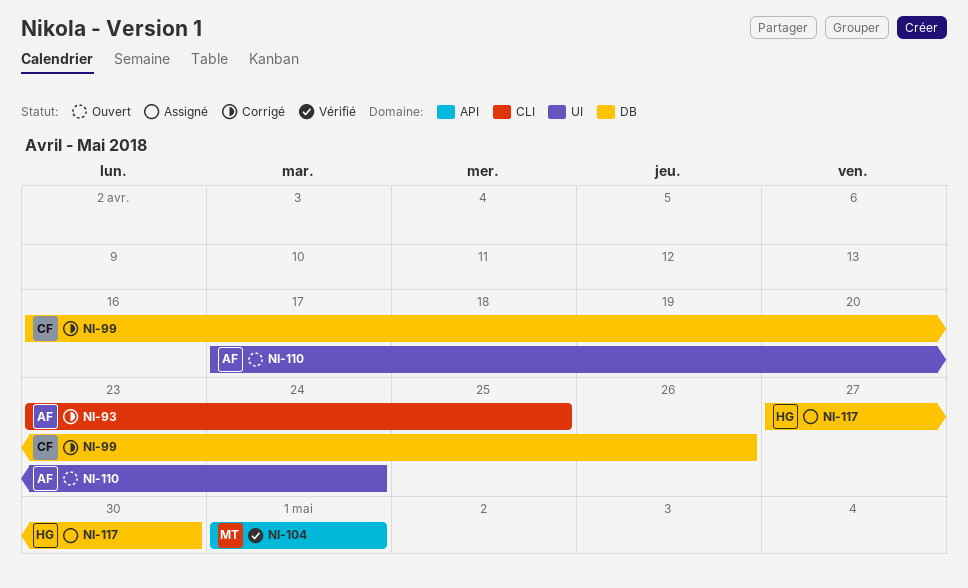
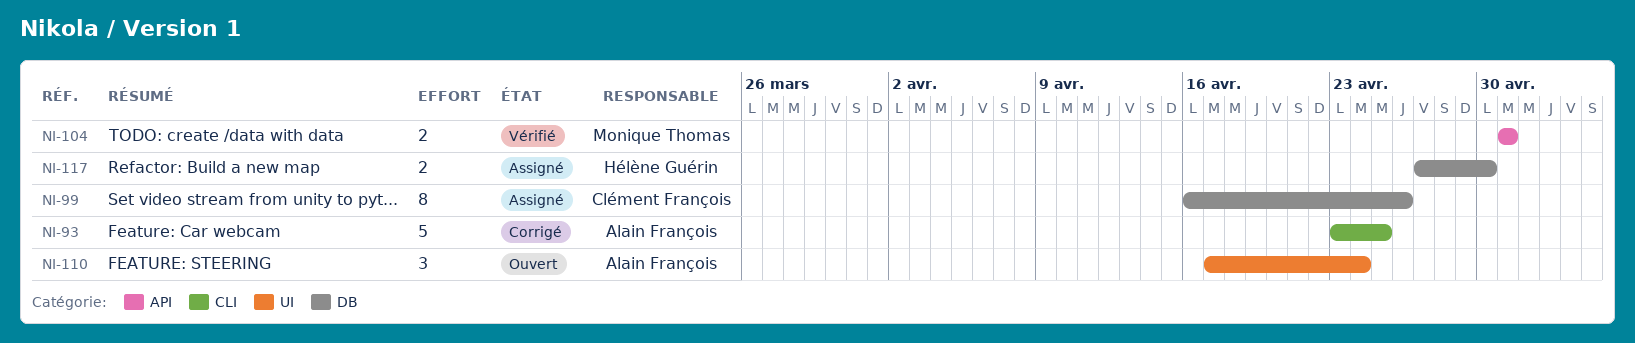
NI-99, status: Corrigé -> Assigné

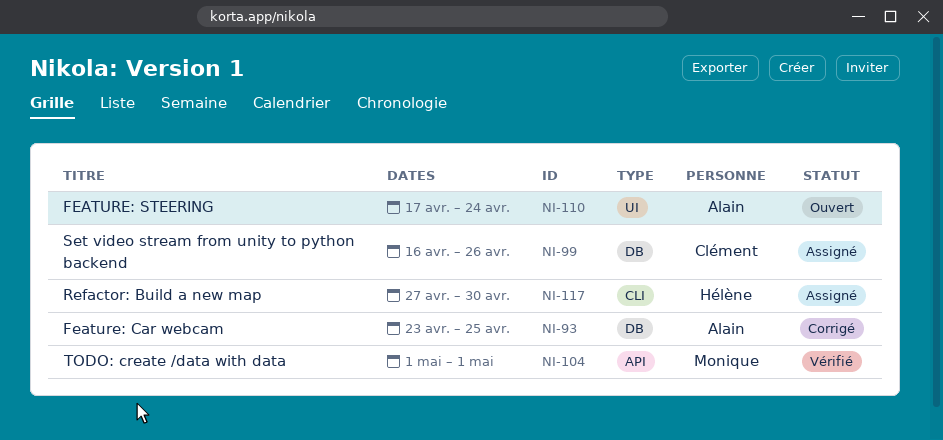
NI-93, label: CLI -> DB
NI-117, label: DB -> CLI

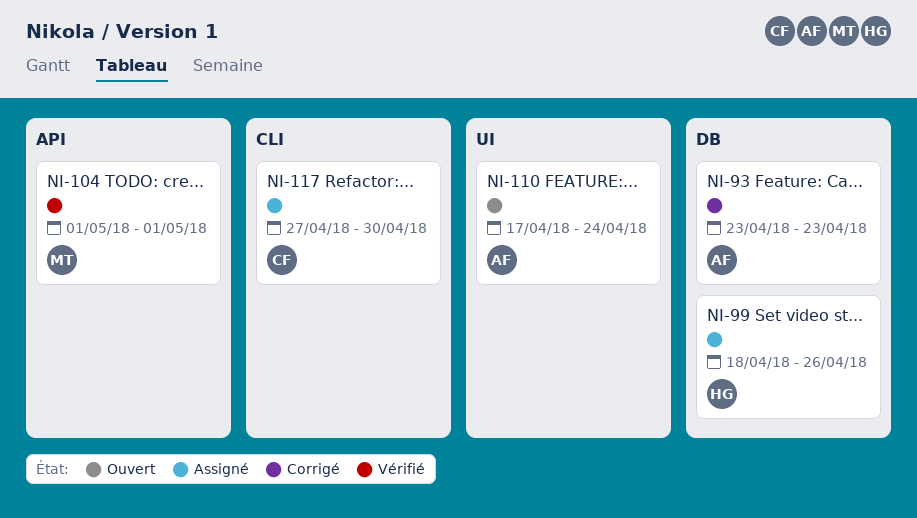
NI-93, due: Apr 25 -> Apr 23
NI-99, owner: Clément -> Hélène
NI-99, start: Apr 16 -> Apr 18
NI-117, owner: Hélène -> Clément

